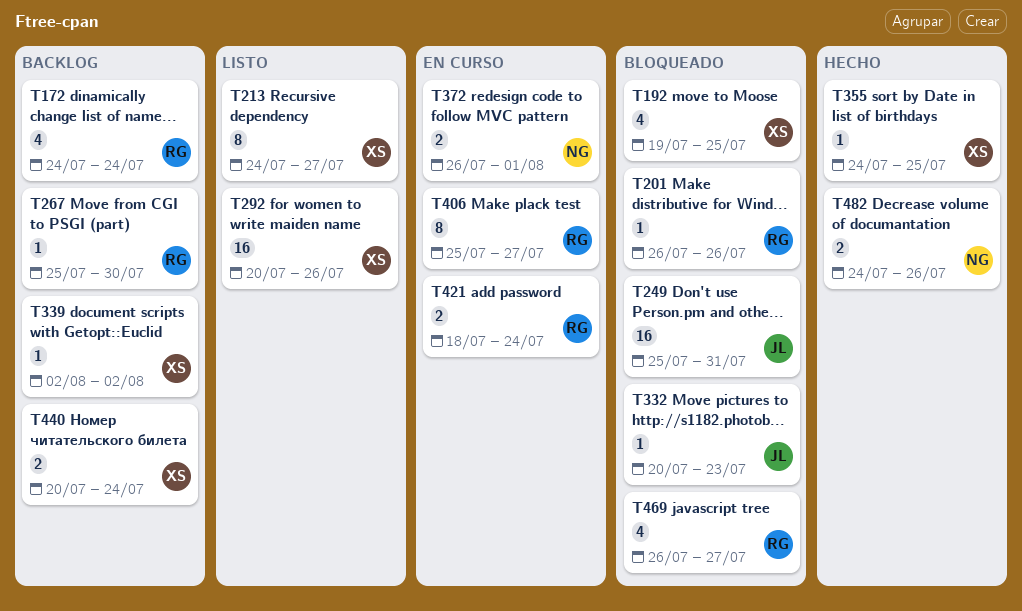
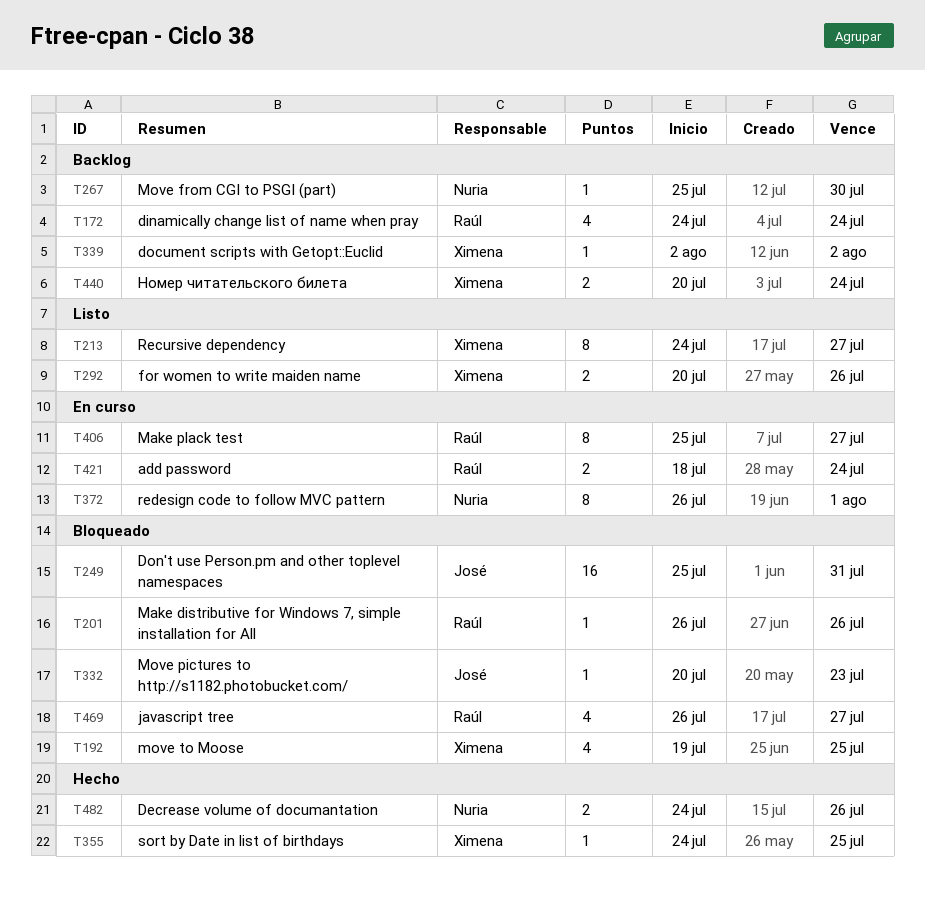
T267, owner: Raúl -> Nuria
T292, estimate: 16 -> 2
T372, estimate: 2 -> 8

